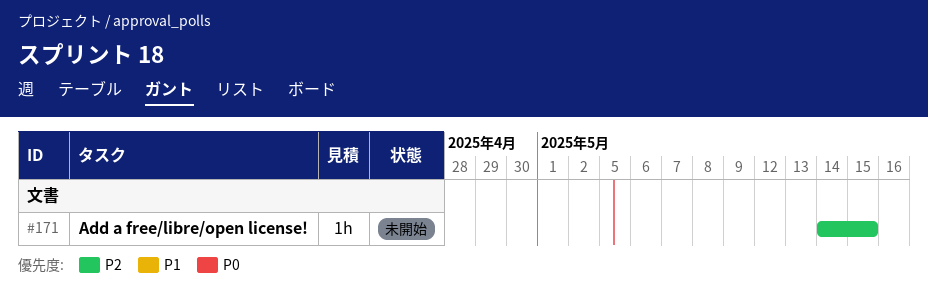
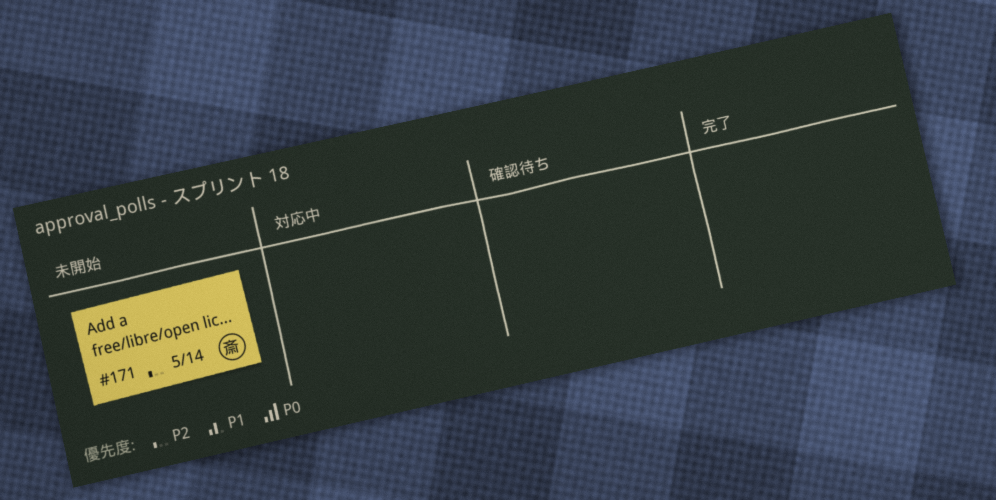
#171, due: May 15 -> May 14

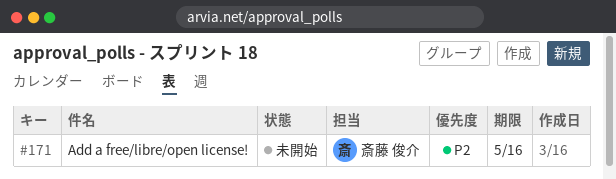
#171, due: May 14 -> May 16

